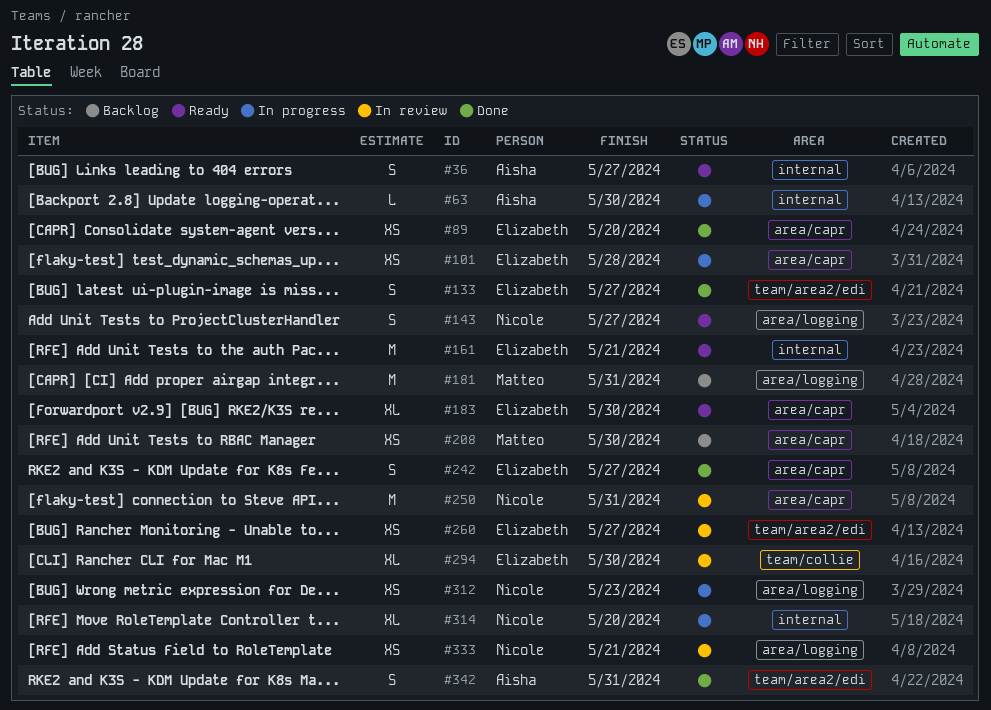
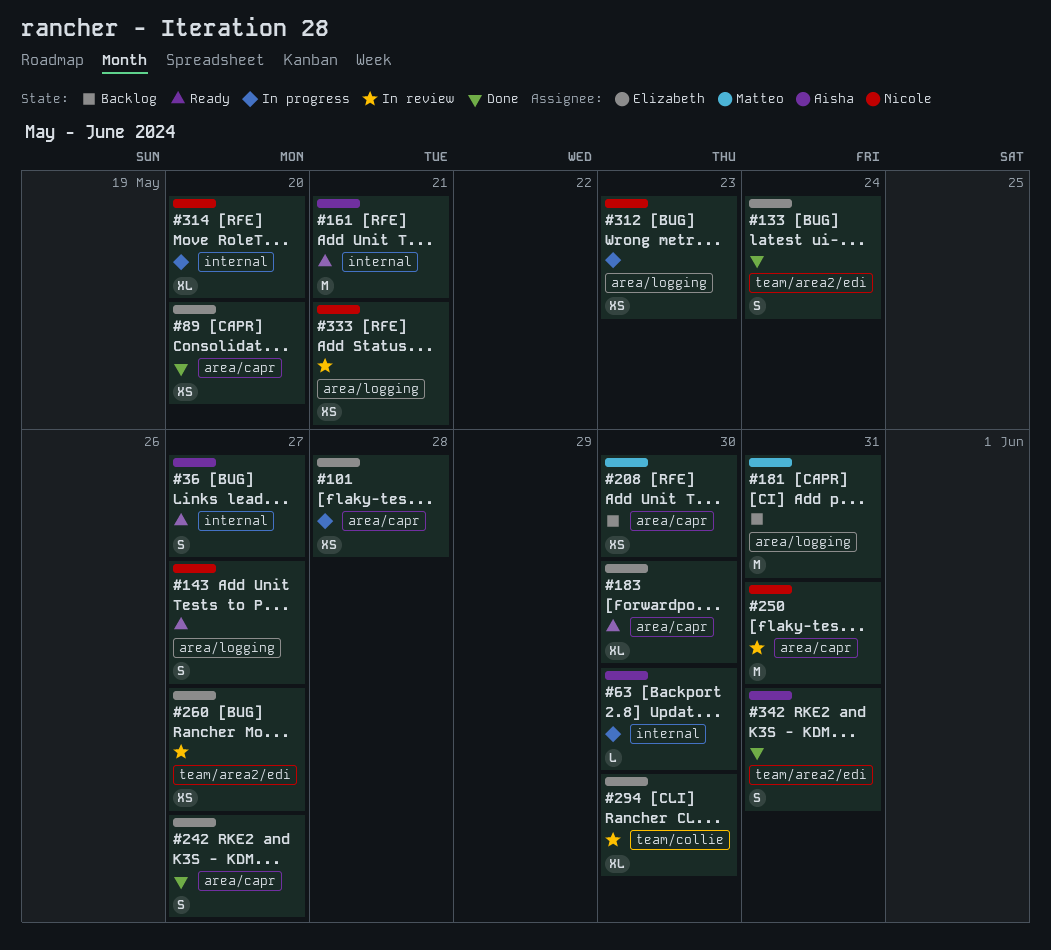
#133, due: May 27 -> May 24
#161, owner: Elizabeth -> Aisha

